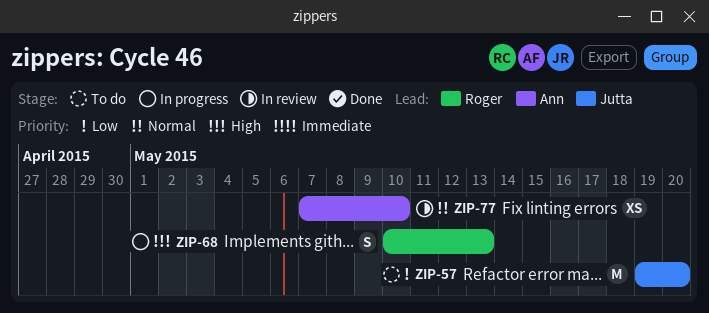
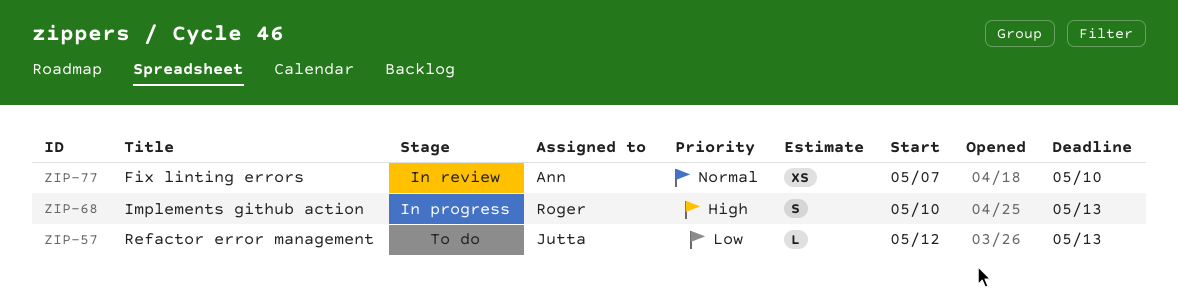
ZIP-57, estimate: M -> L
ZIP-57, start: May 19 -> May 12
ZIP-57, due: May 20 -> May 13

